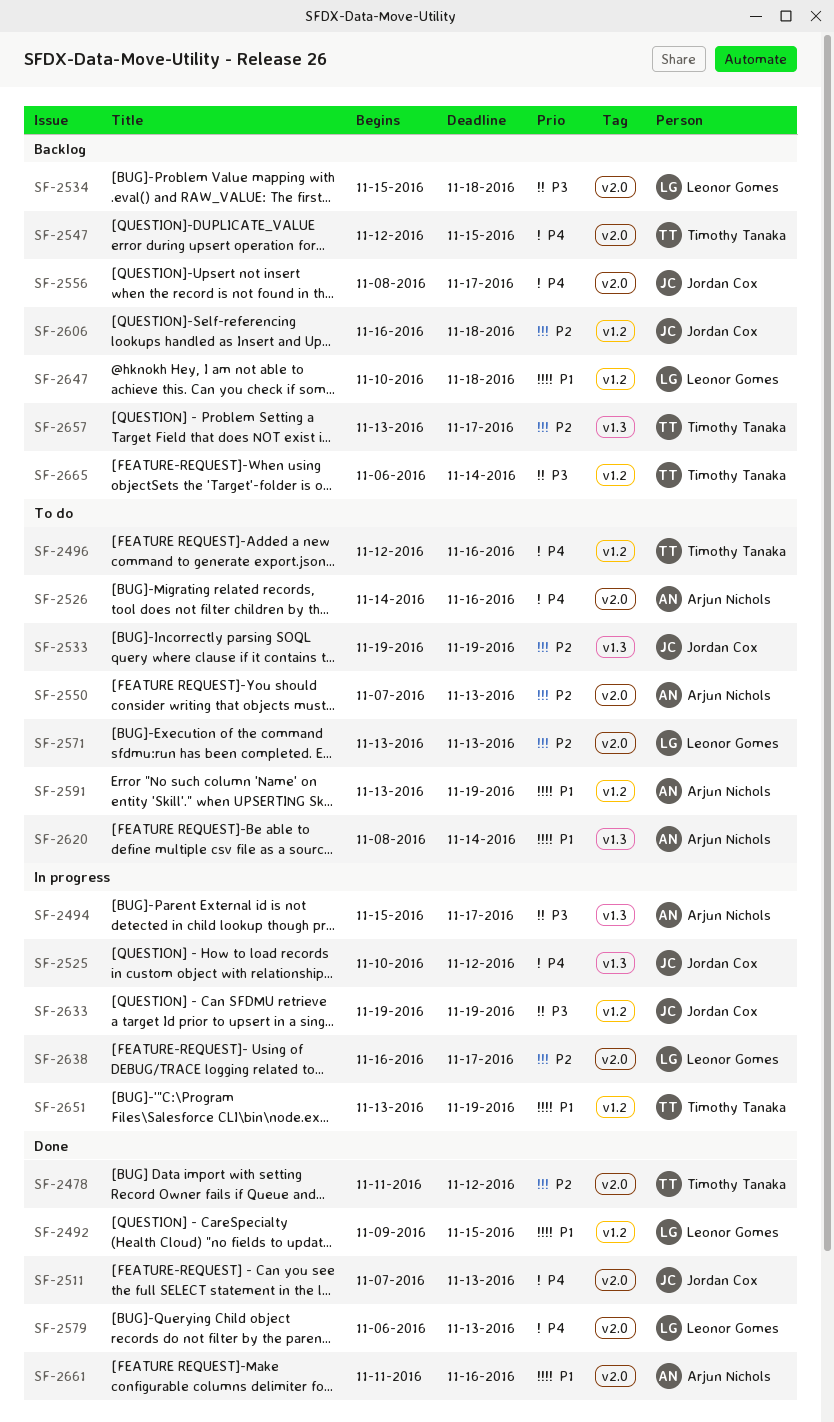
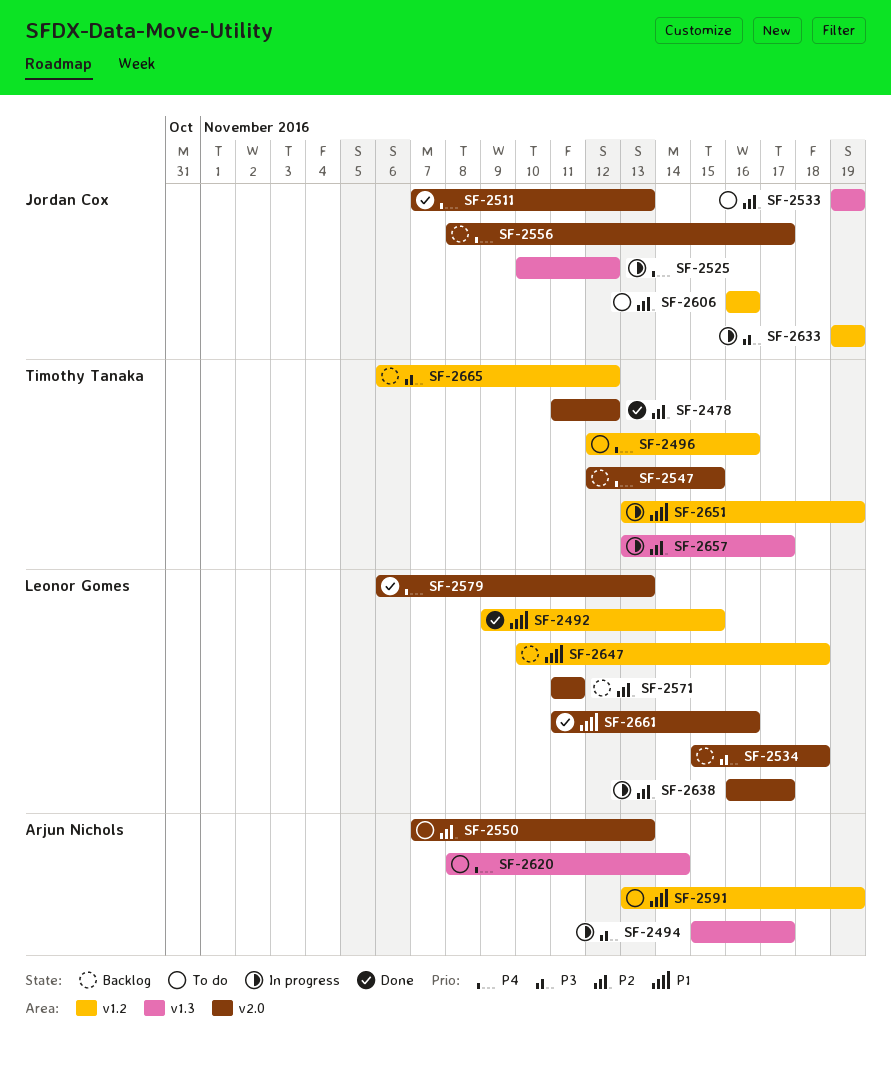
SF-2526: present -> none
SF-2571, status: To do -> Backlog
SF-2571, start: Nov 13 -> Nov 11
SF-2571, due: Nov 13 -> Nov 11
SF-2606, status: Backlog -> To do
SF-2606, due: Nov 18 -> Nov 16
SF-2620, priority: P1 -> P4
SF-2657, status: Backlog -> In progress
SF-2661, owner: Arjun Nichols -> Leonor Gomes
SF-2665, due: Nov 14 -> Nov 12

